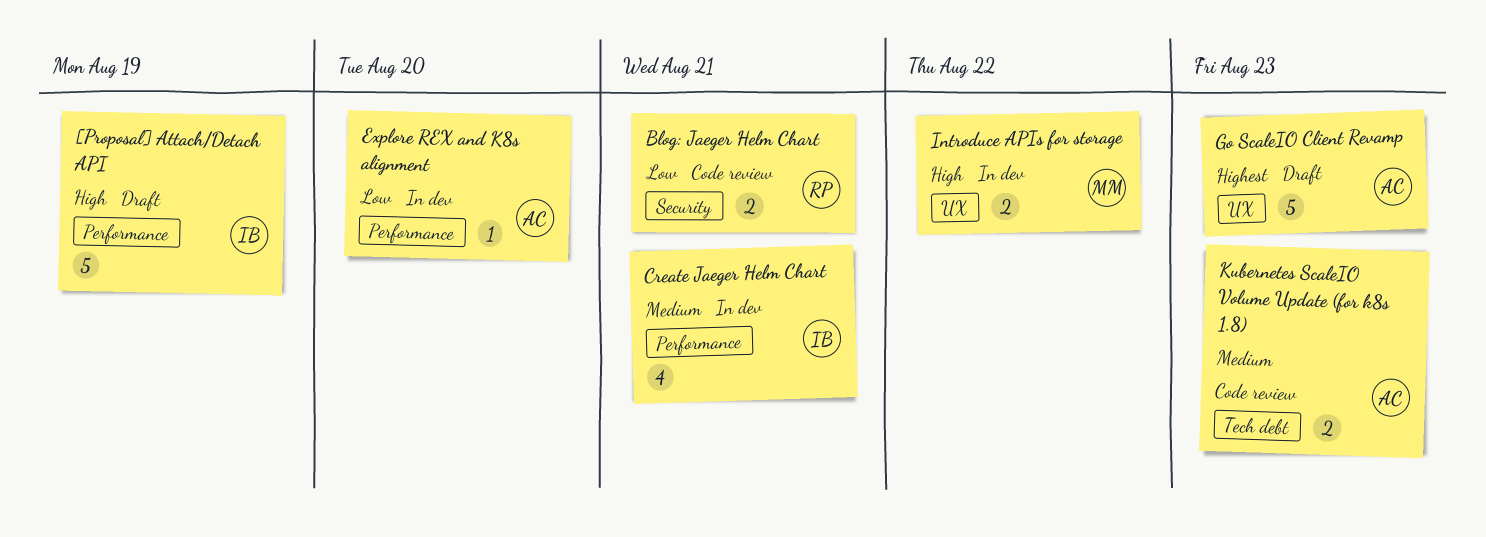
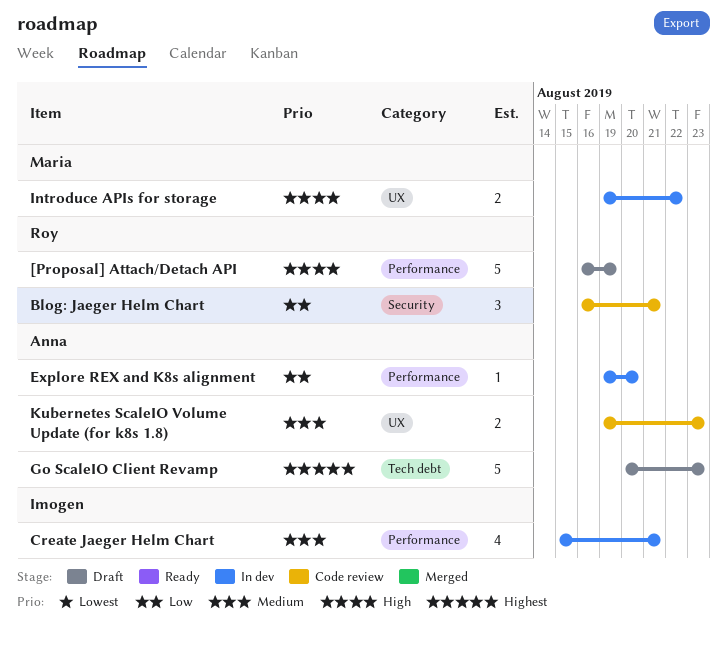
[Proposal] Attach/Detach API, owner: Imogen -> Roy
Blog: Jaeger Helm Chart, estimate: 2 -> 3
Go ScaleIO Client Revamp, label: UX -> Tech debt
Kubernetes ScaleIO Volume Update (for k8s 1.8), label: Tech debt -> UX

